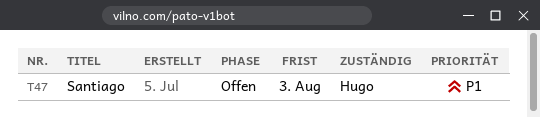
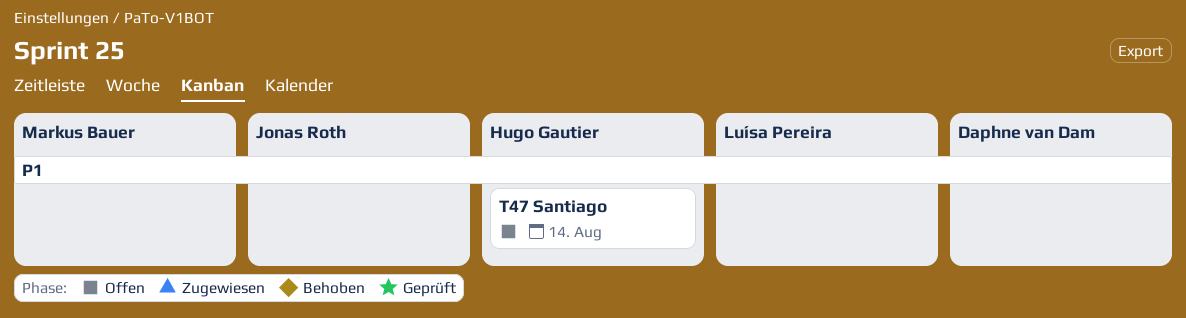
T47, due: Aug 3 -> Aug 14

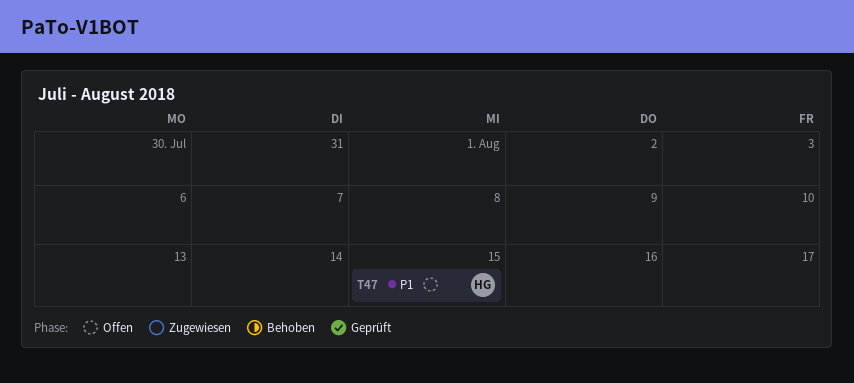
T47, due: Aug 14 -> Aug 15

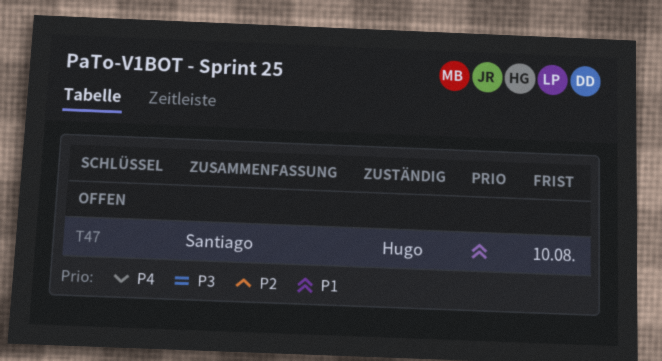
T47, due: Aug 15 -> Aug 10

